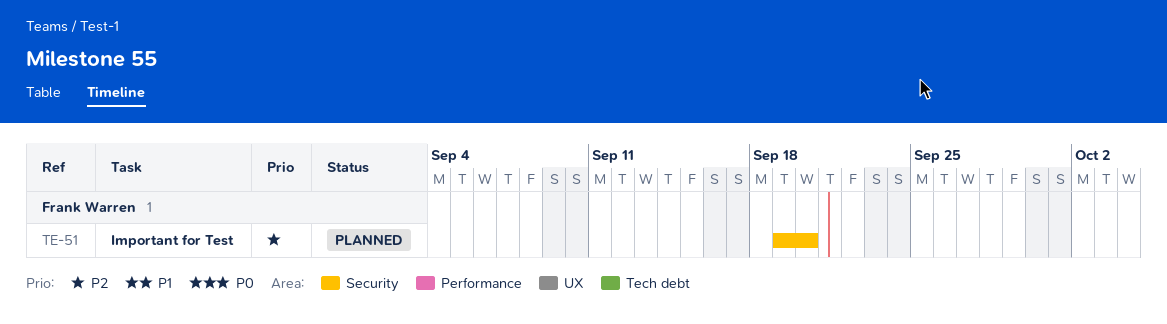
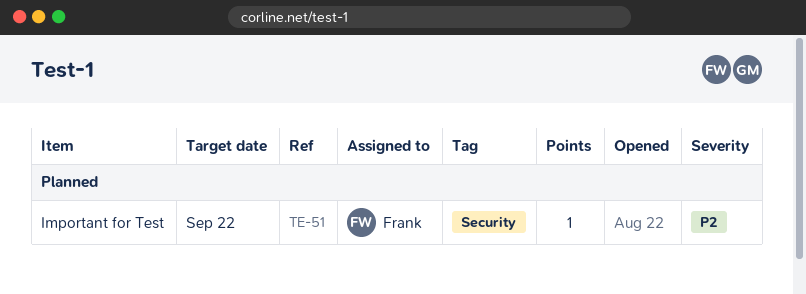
TE-51, due: Sep 20 -> Sep 22

